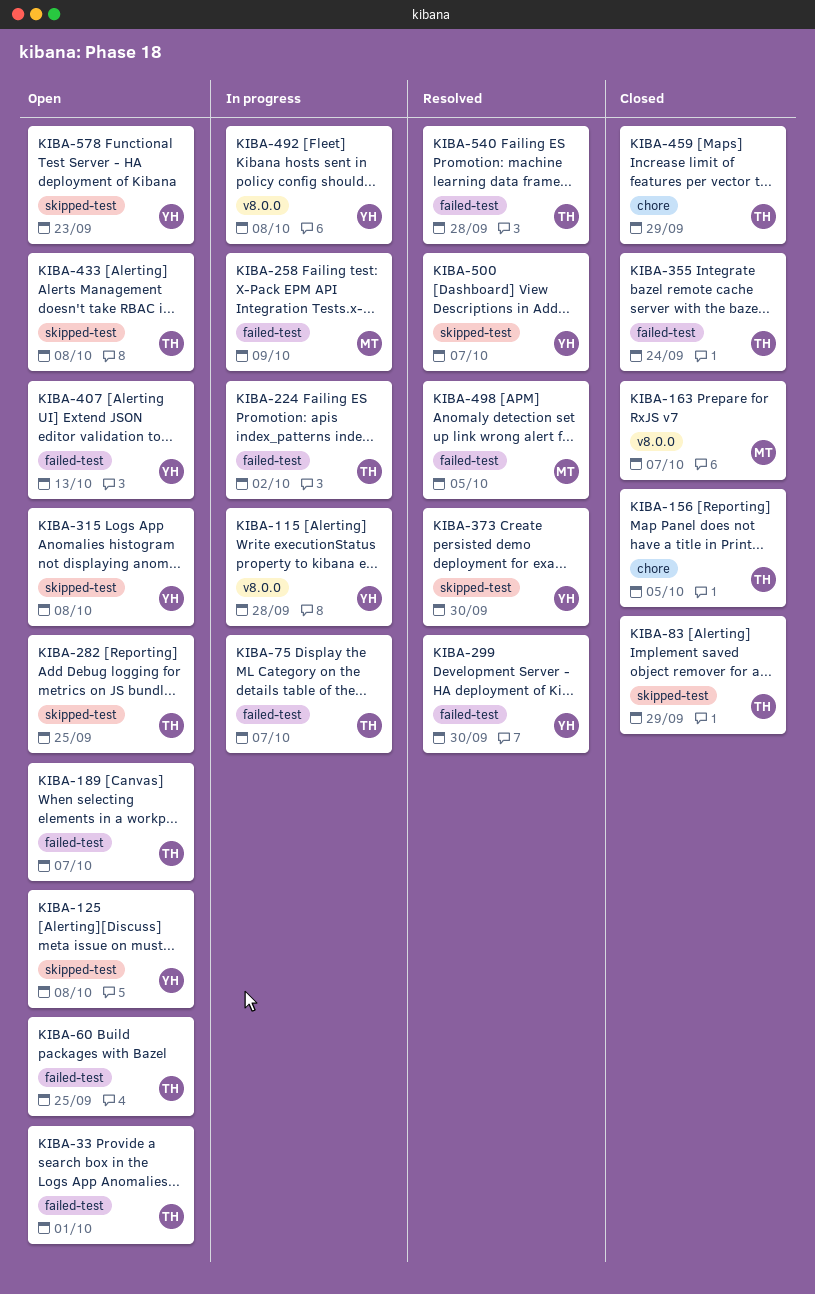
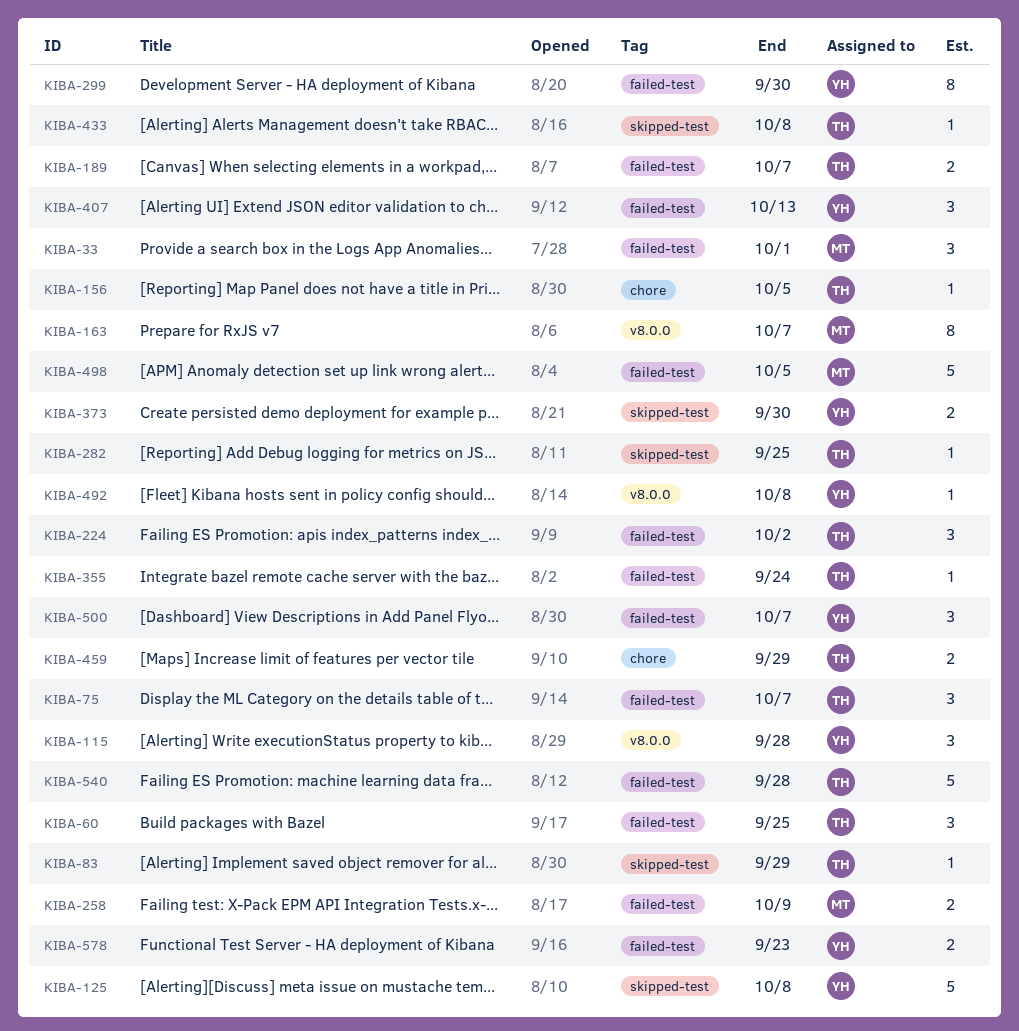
KIBA-33, owner: TH -> MT
KIBA-315: present -> none
KIBA-500, label: skipped-test -> failed-test
KIBA-578, label: skipped-test -> failed-test

